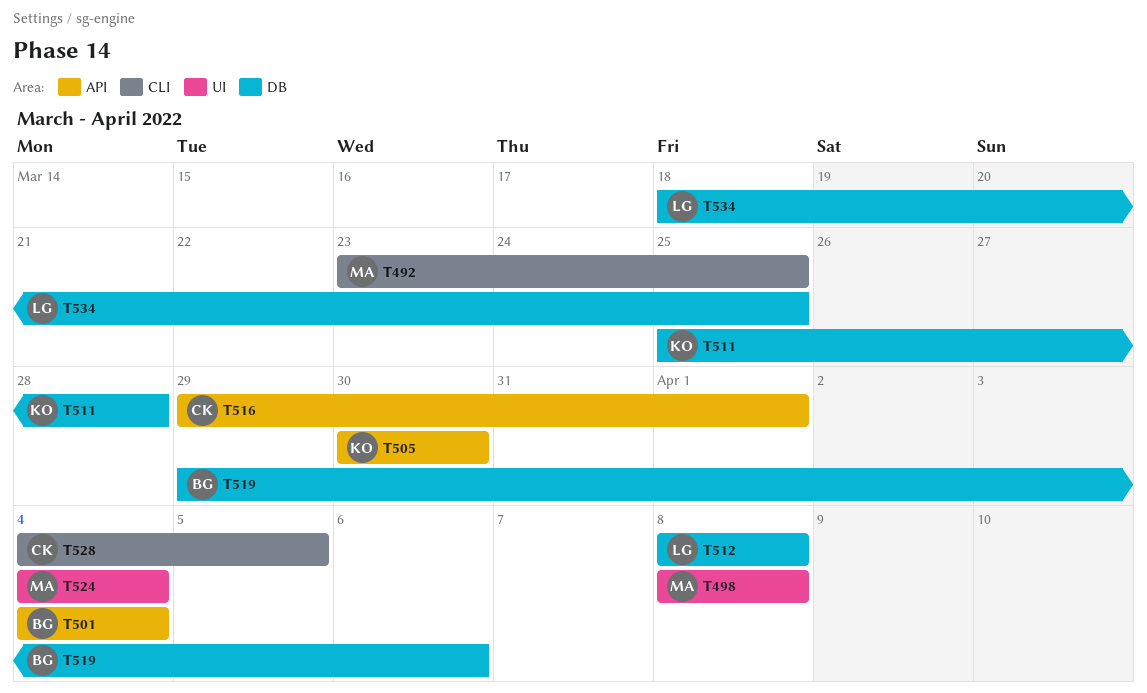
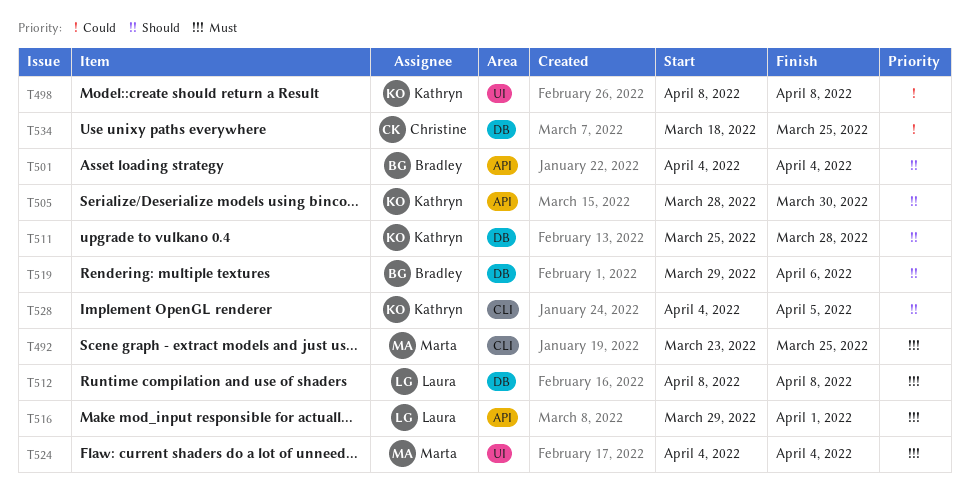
T498, owner: Marta -> Kathryn
T505, start: Mar 30 -> Mar 28
T516, owner: Christine -> Laura
T528, owner: Christine -> Kathryn
T534, owner: Laura -> Christine

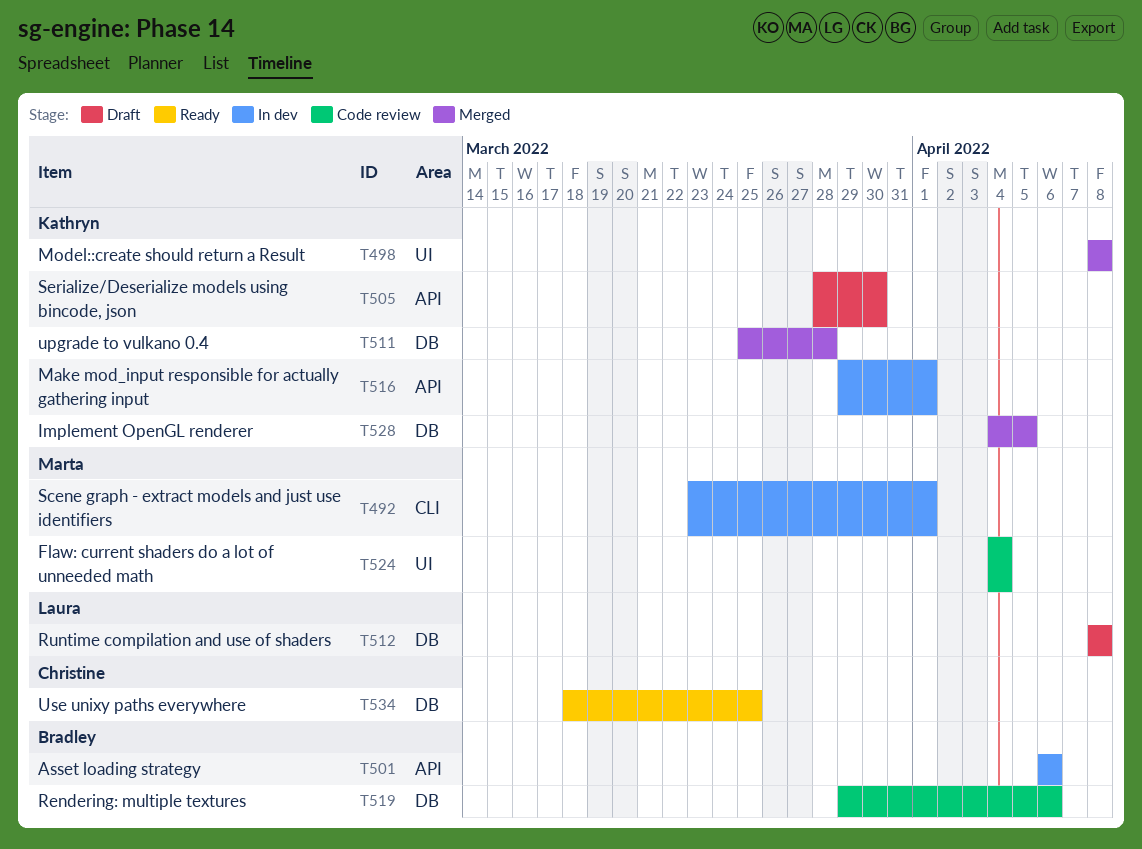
T492, due: Mar 25 -> Apr 1
T501, start: Apr 4 -> Apr 6
T501, due: Apr 4 -> Apr 6
T516, owner: Laura -> Kathryn
T528, label: CLI -> DB

